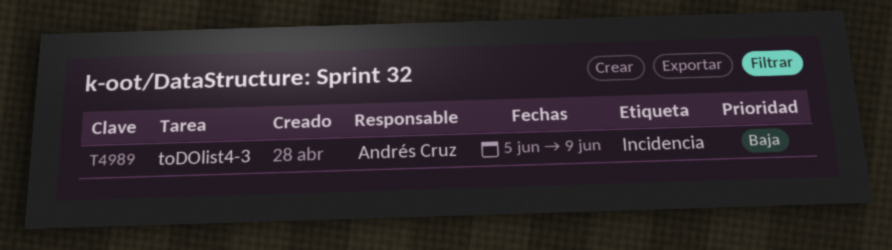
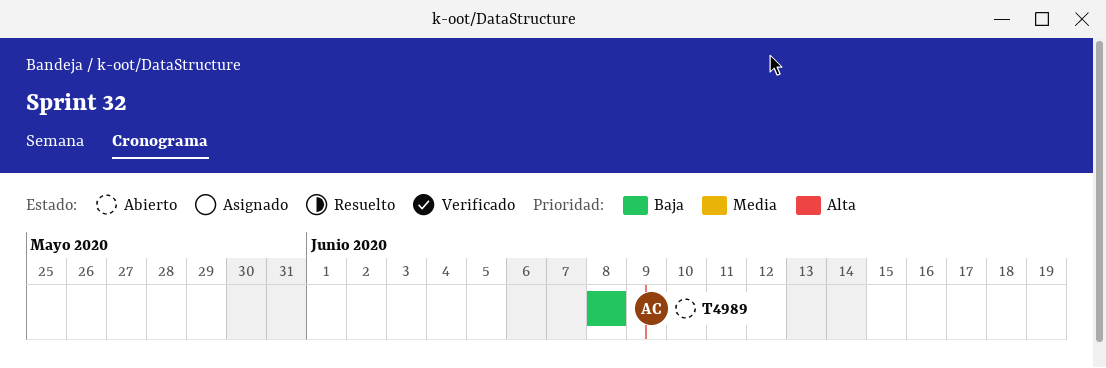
T4989, start: Jun 5 -> Jun 8
T4989, due: Jun 9 -> Jun 8

